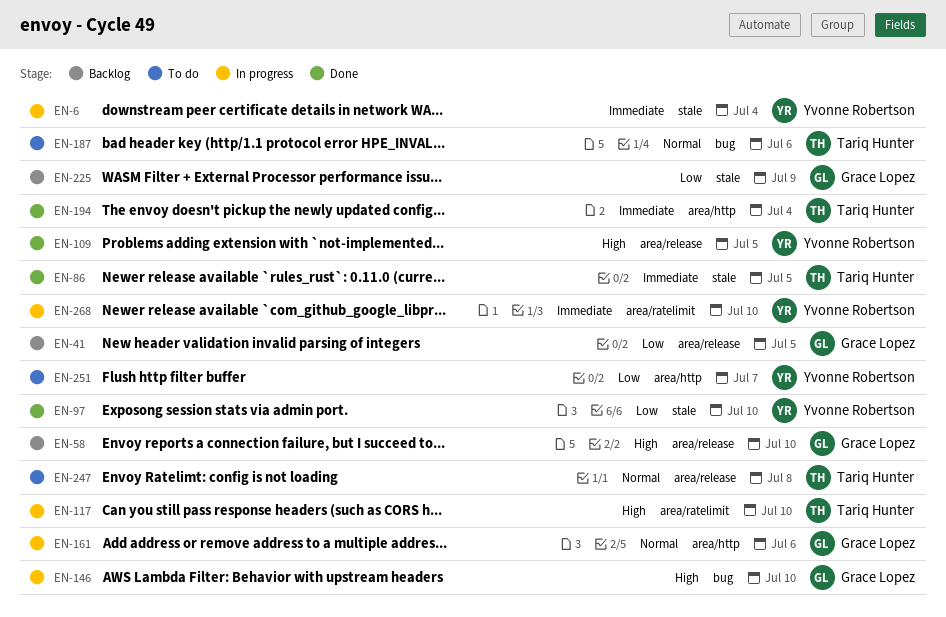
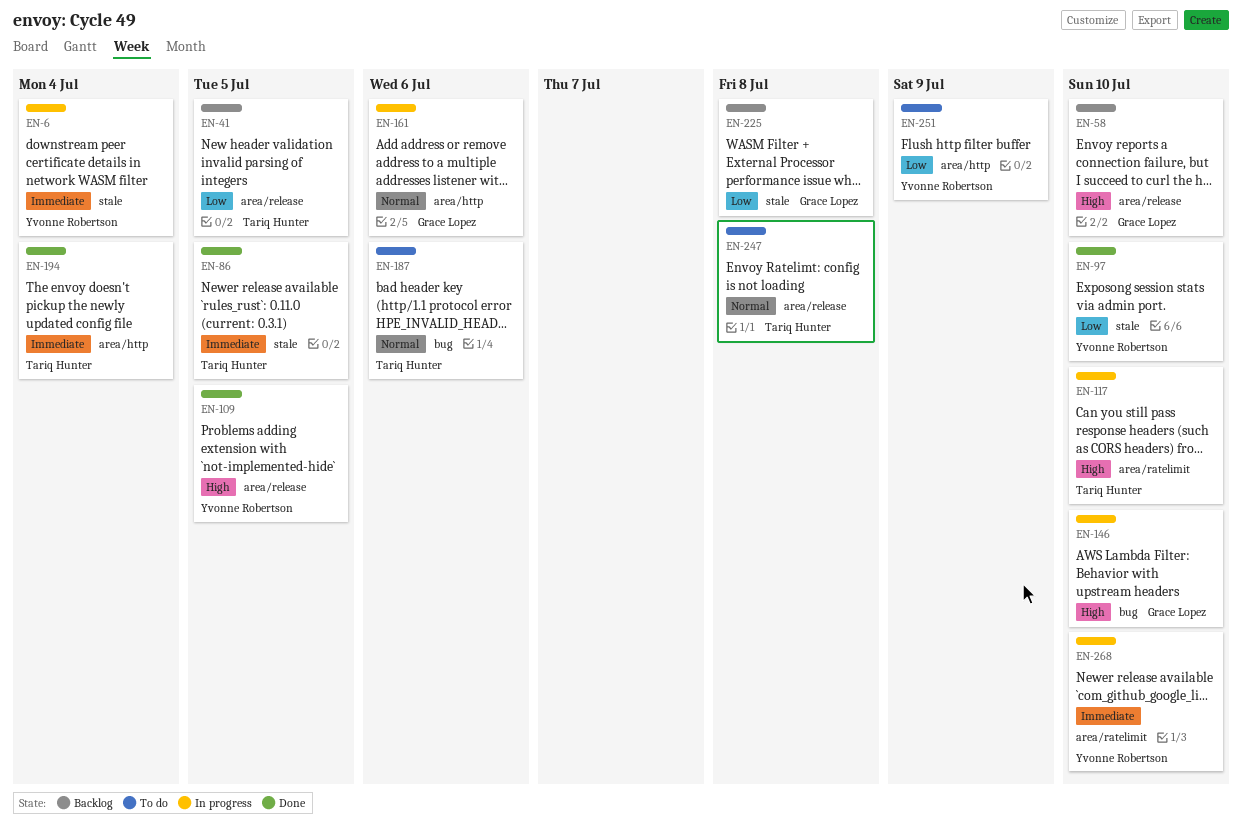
EN-41, owner: Grace Lopez -> Tariq Hunter
EN-225, due: Jul 9 -> Jul 8
EN-251, due: Jul 7 -> Jul 9

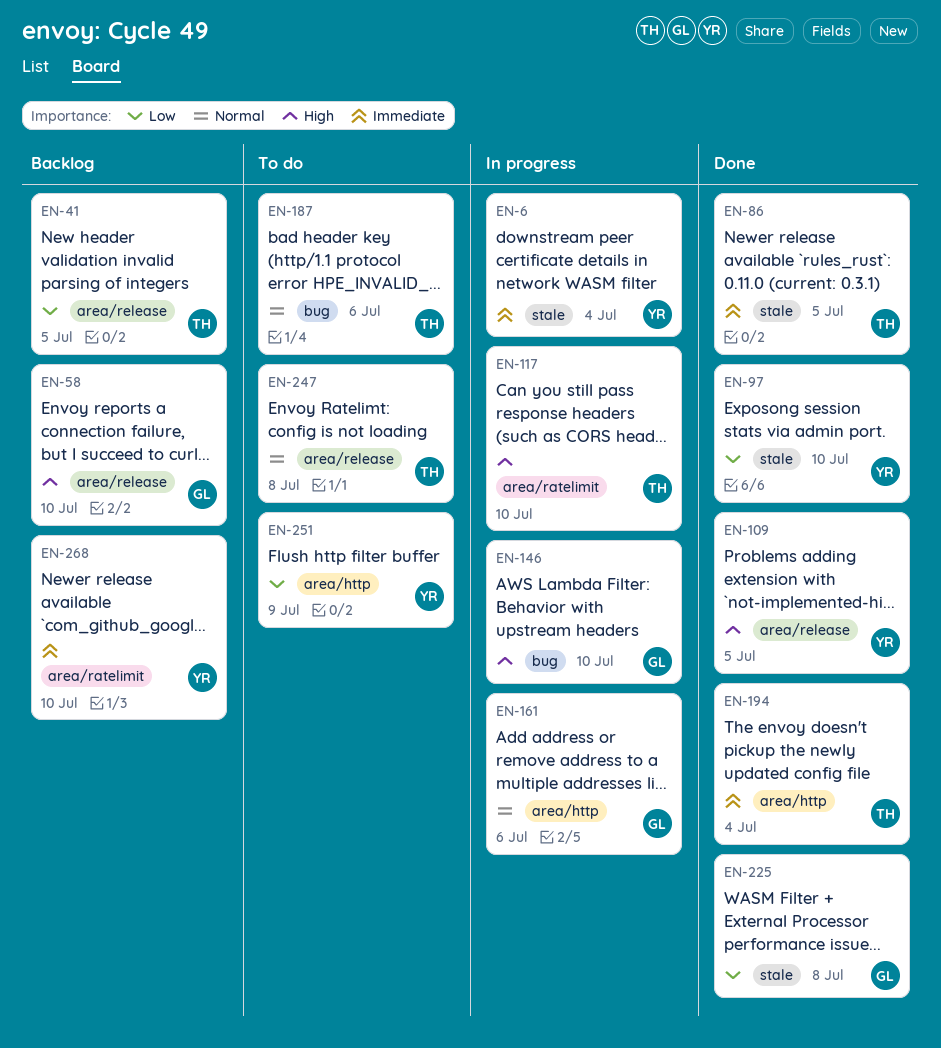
EN-225, status: Backlog -> Done
EN-268, status: In progress -> Backlog

